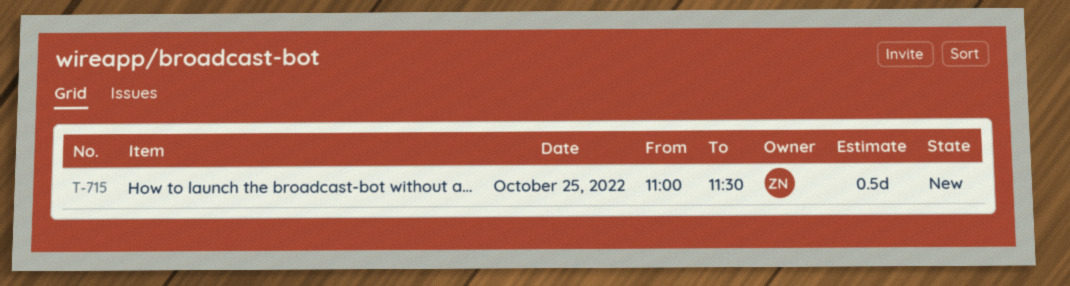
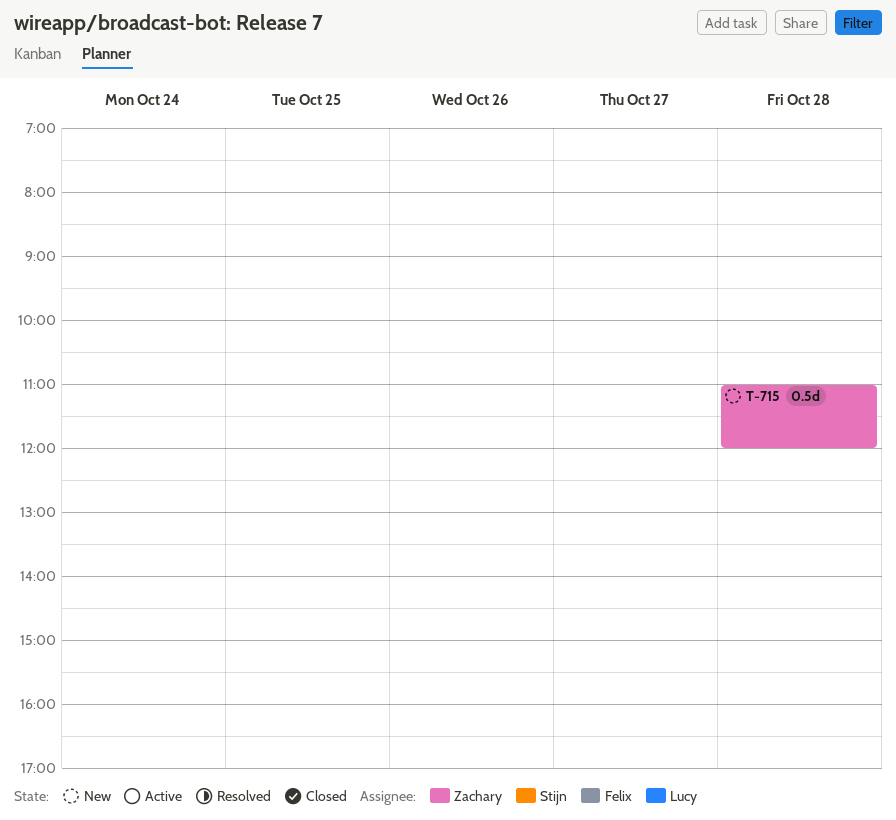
T-715, day: Oct 25 -> Oct 28
T-715, ends: 11:30 -> 12:00

